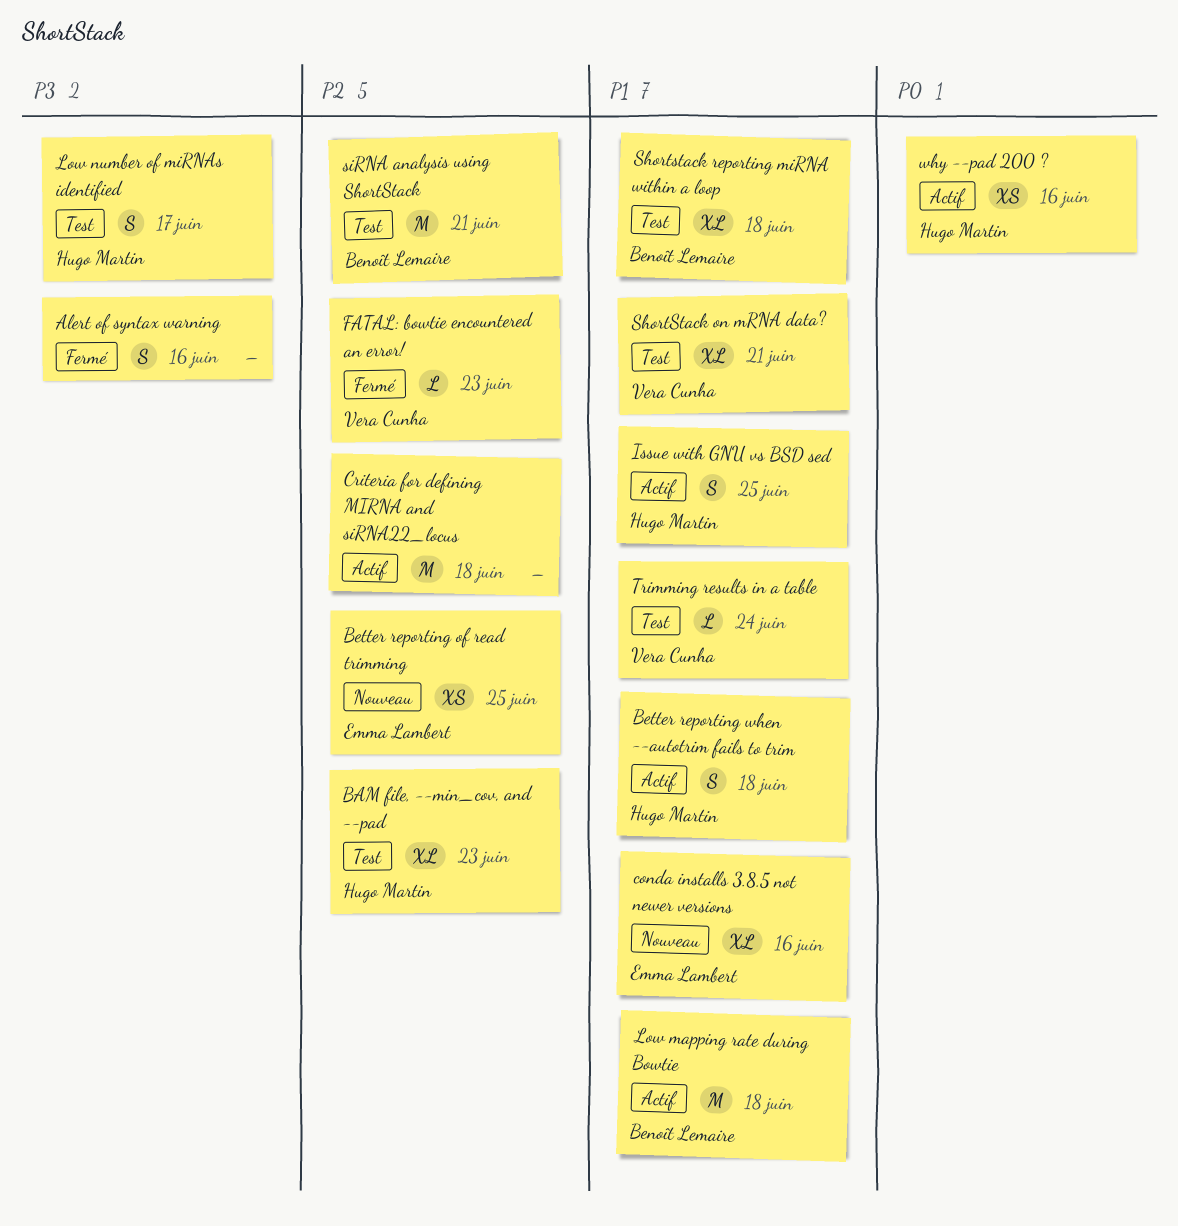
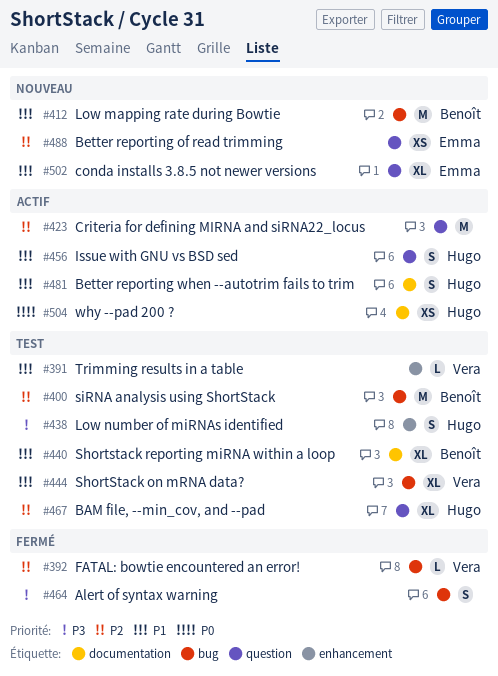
Low mapping rate during Bowtie, status: Actif -> Nouveau

